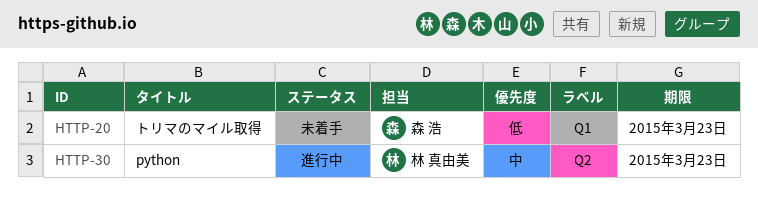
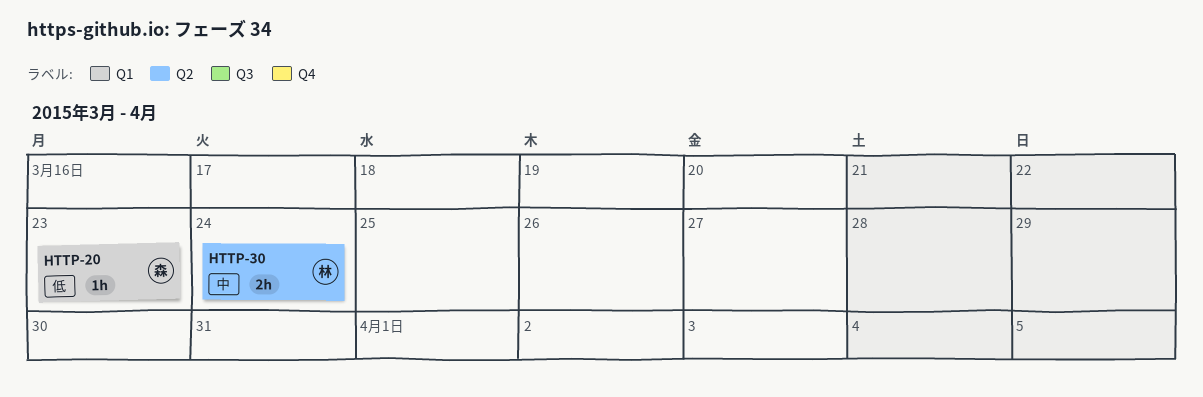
HTTP-30, due: Mar 23 -> Mar 24

